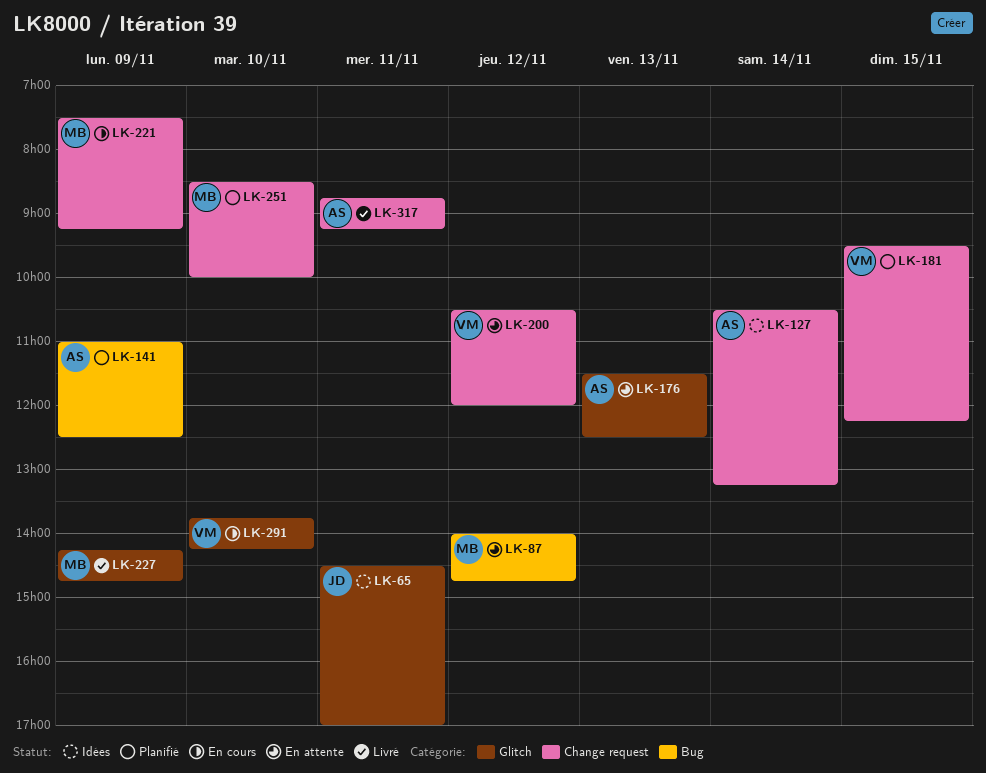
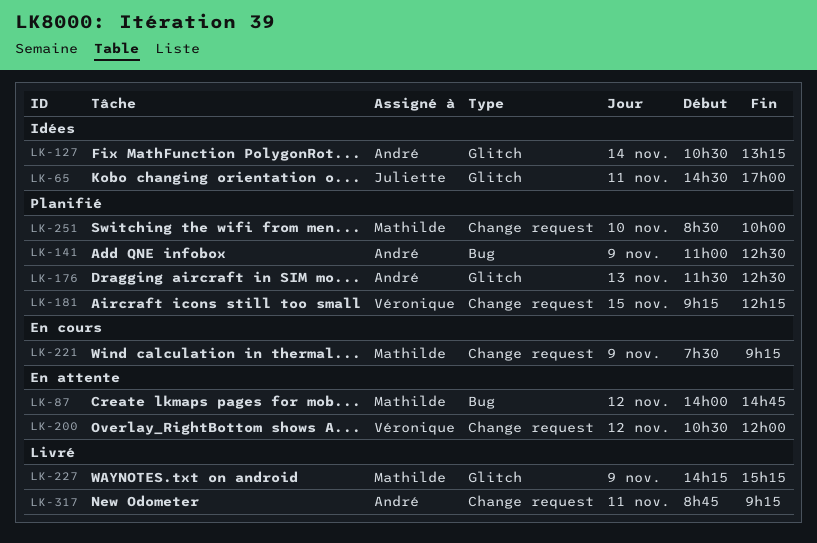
LK-127, label: Change request -> Glitch
LK-176, status: En attente -> Planifié
LK-181, begins: 09:30 -> 09:15
LK-227, ends: 14:45 -> 15:15
LK-291: present -> none

